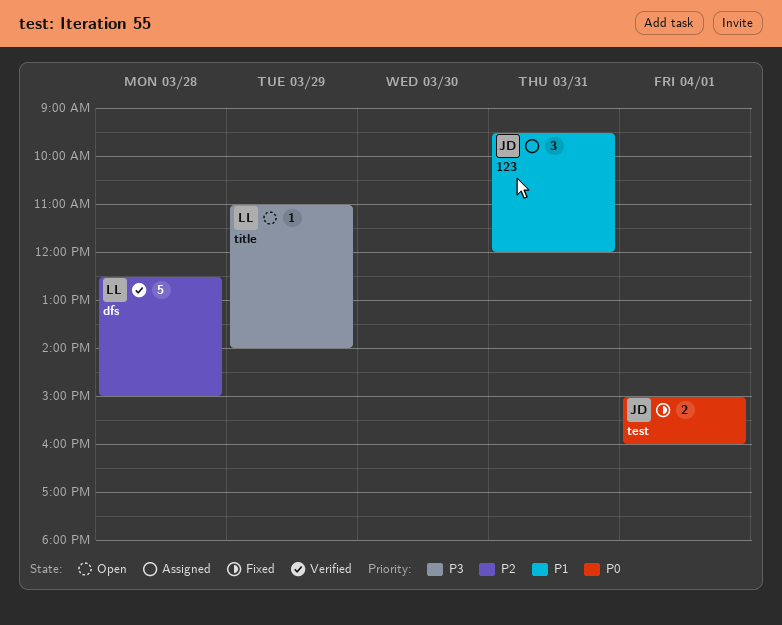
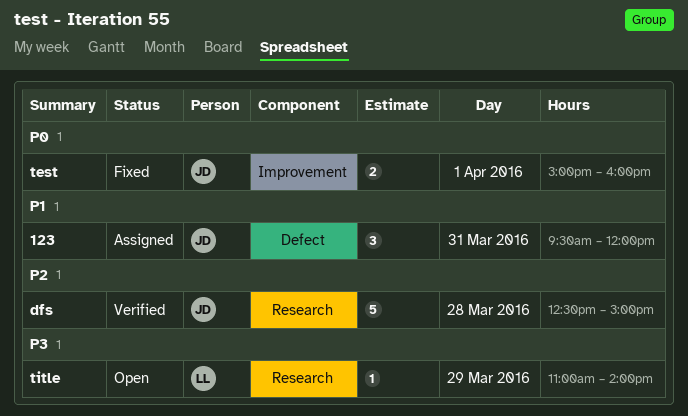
dfs, owner: LL -> JD

